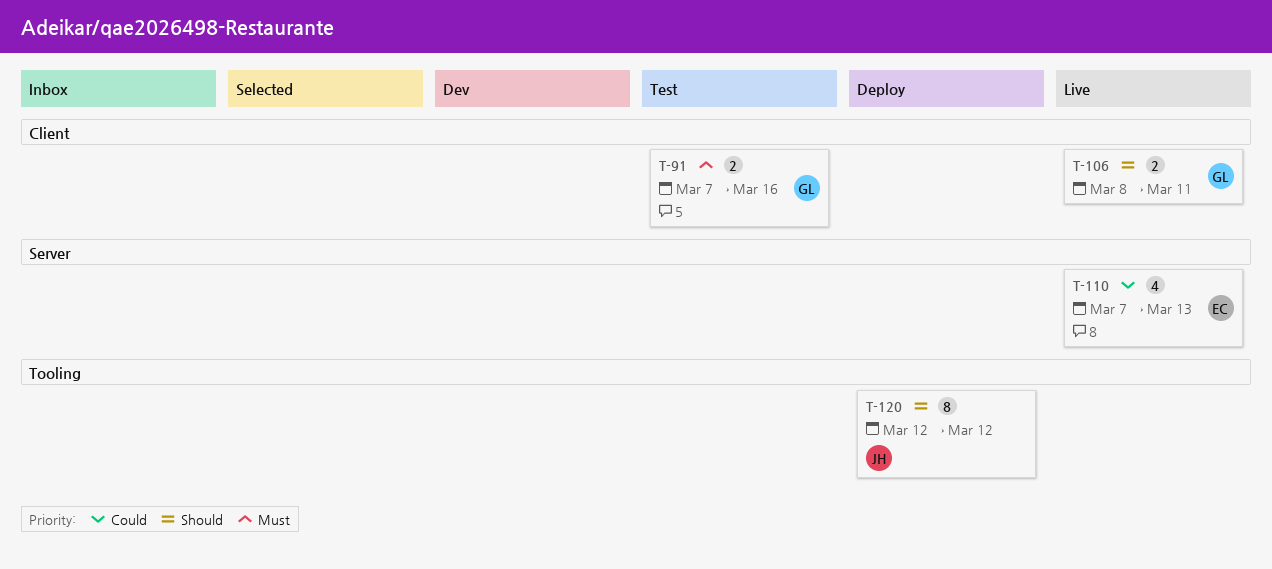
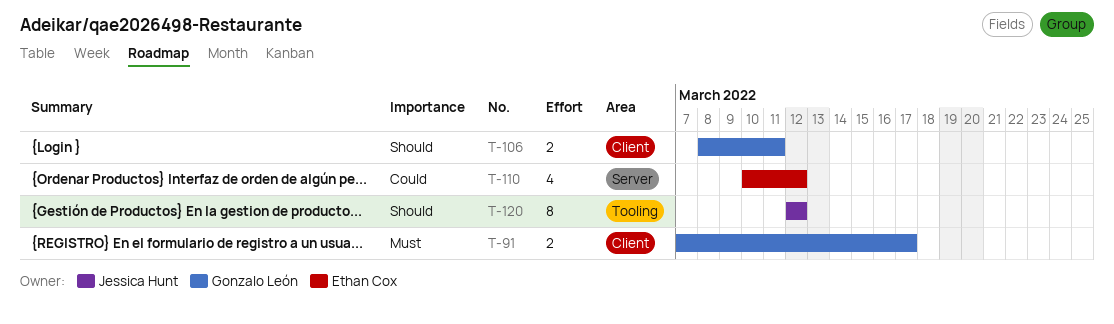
T-91, due: Mar 16 -> Mar 17
T-110, start: Mar 7 -> Mar 10
T-110, due: Mar 13 -> Mar 12

